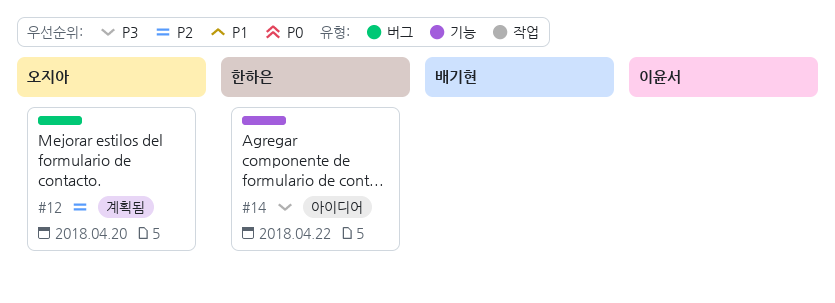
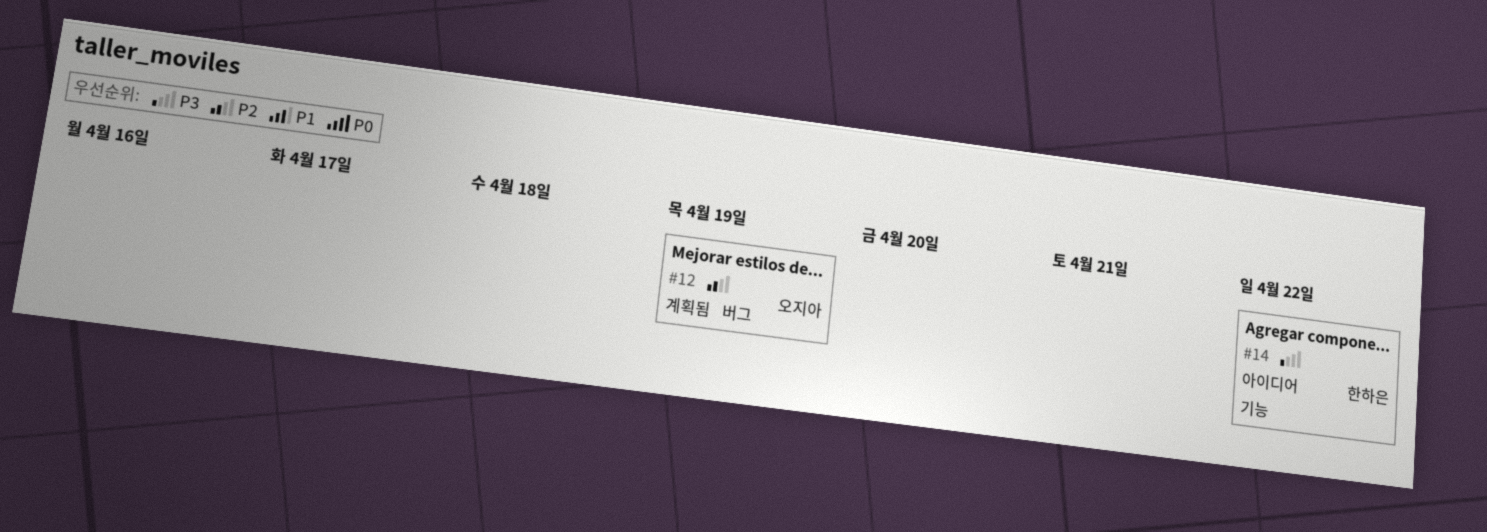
#12, due: Apr 20 -> Apr 19

